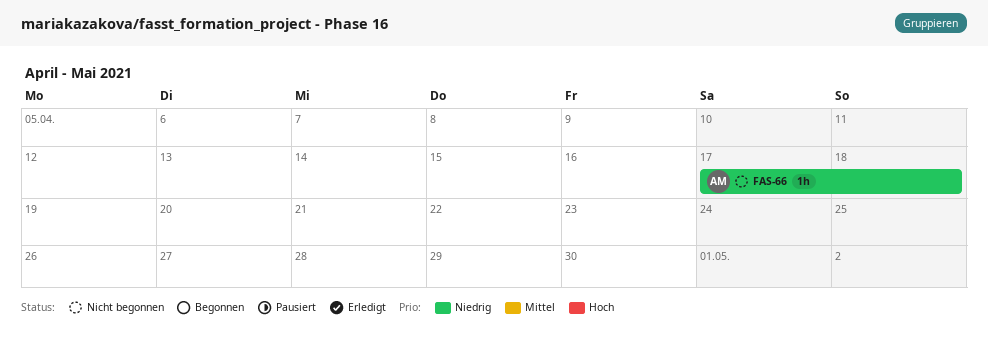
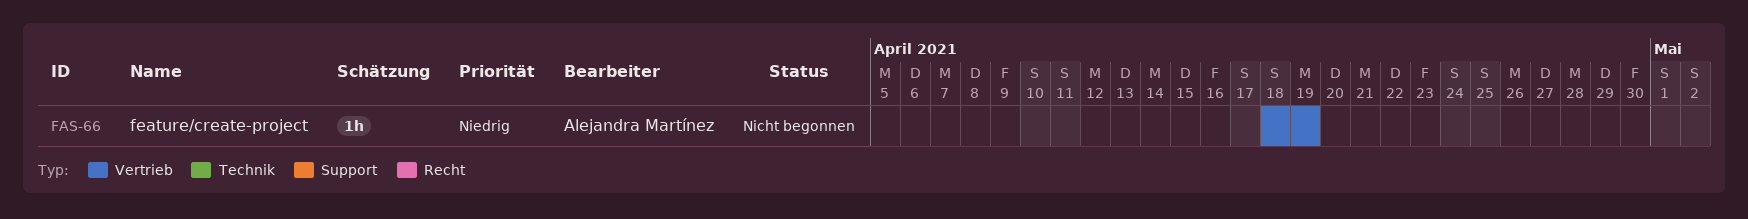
FAS-66, start: Apr 17 -> Apr 18
FAS-66, due: Apr 18 -> Apr 19

